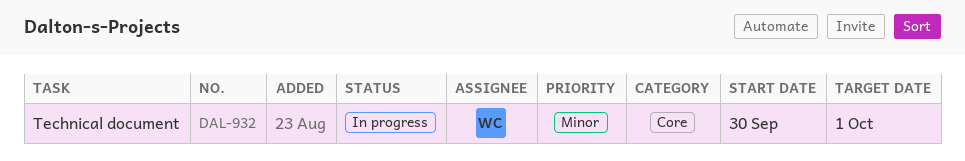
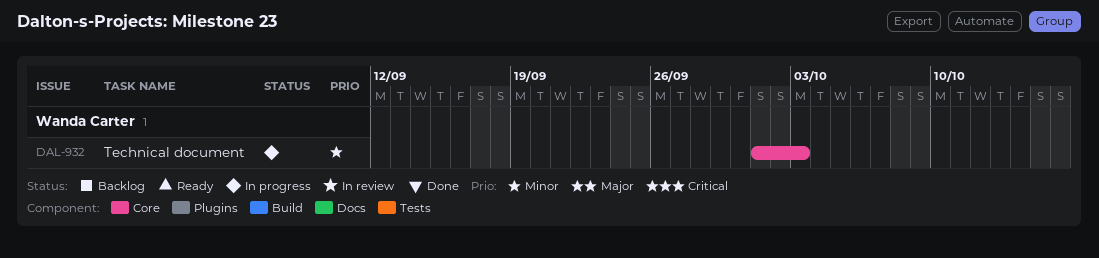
DAL-932, start: Sep 30 -> Oct 1
DAL-932, due: Oct 1 -> Oct 3

